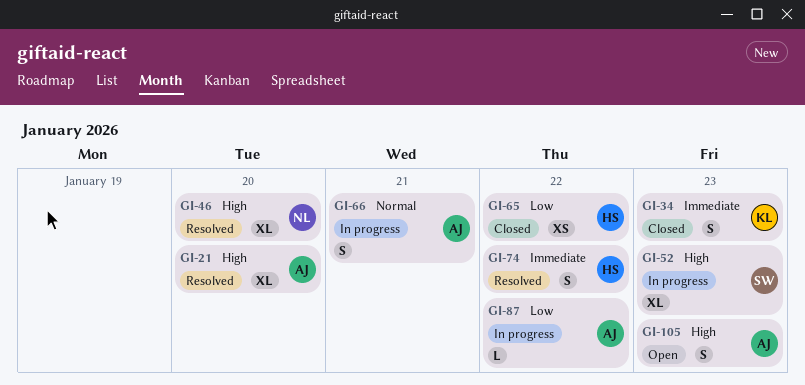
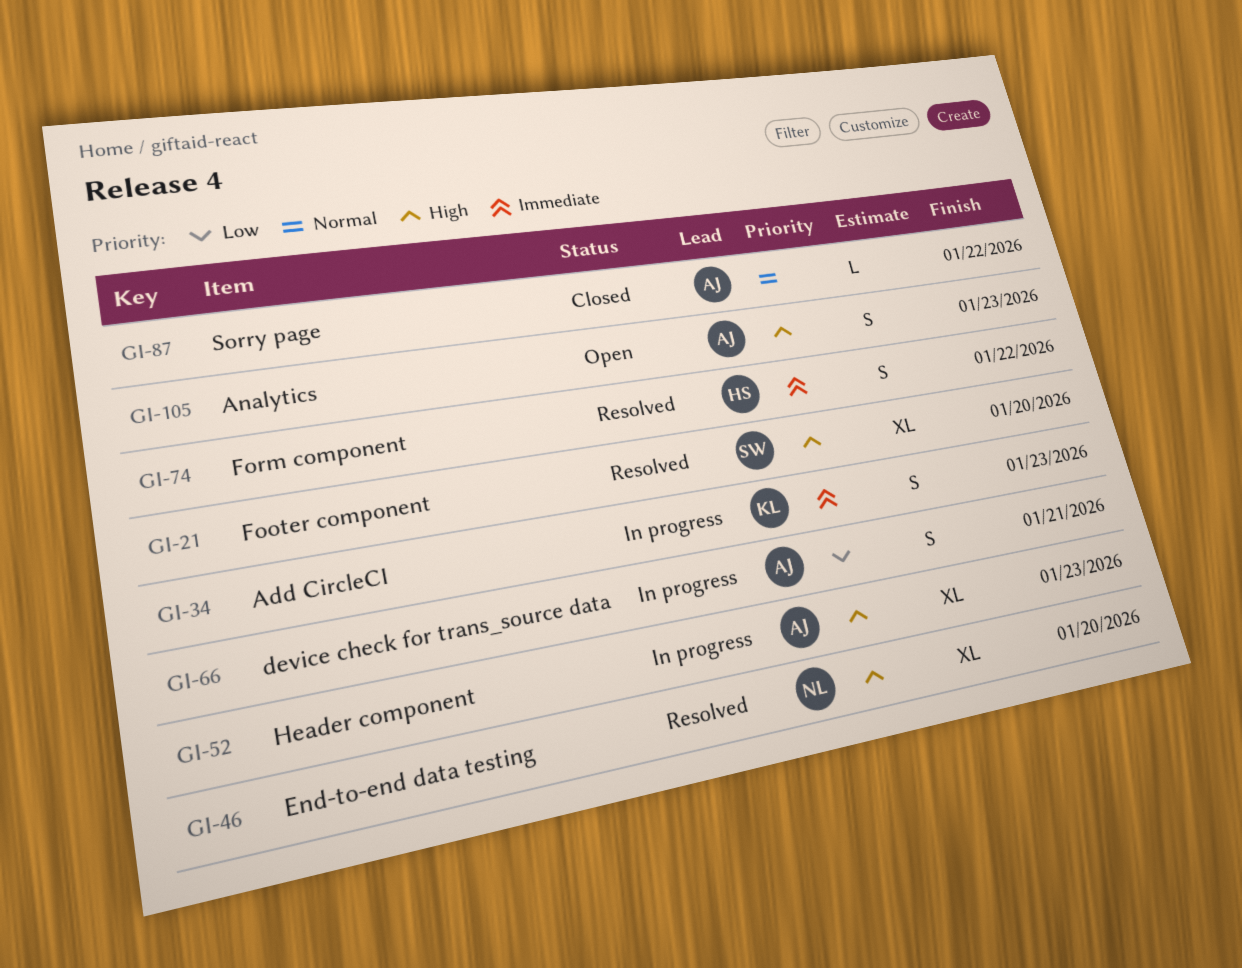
GI-21, owner: AJ -> SW
GI-34, status: Closed -> In progress
GI-52, owner: SW -> AJ
GI-65: present -> none
GI-66, priority: Normal -> Low
GI-87, status: In progress -> Closed
GI-87, priority: Low -> Normal

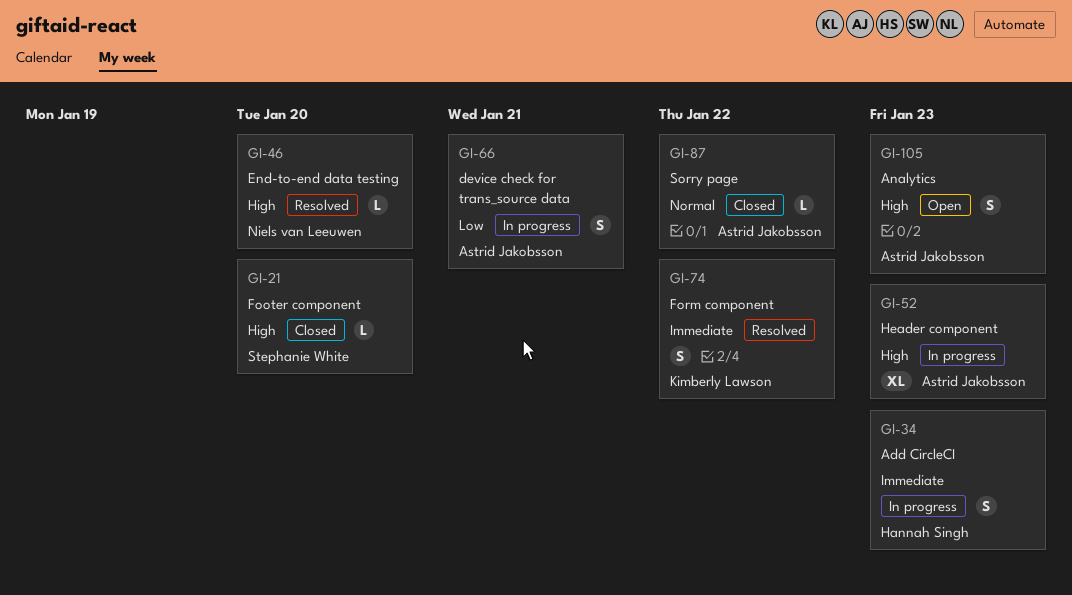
GI-21, status: Resolved -> Closed
GI-21, estimate: XL -> L
GI-34, owner: Kimberly Lawson -> Hannah Singh
GI-46, estimate: XL -> L
GI-74, owner: Hannah Singh -> Kimberly Lawson

